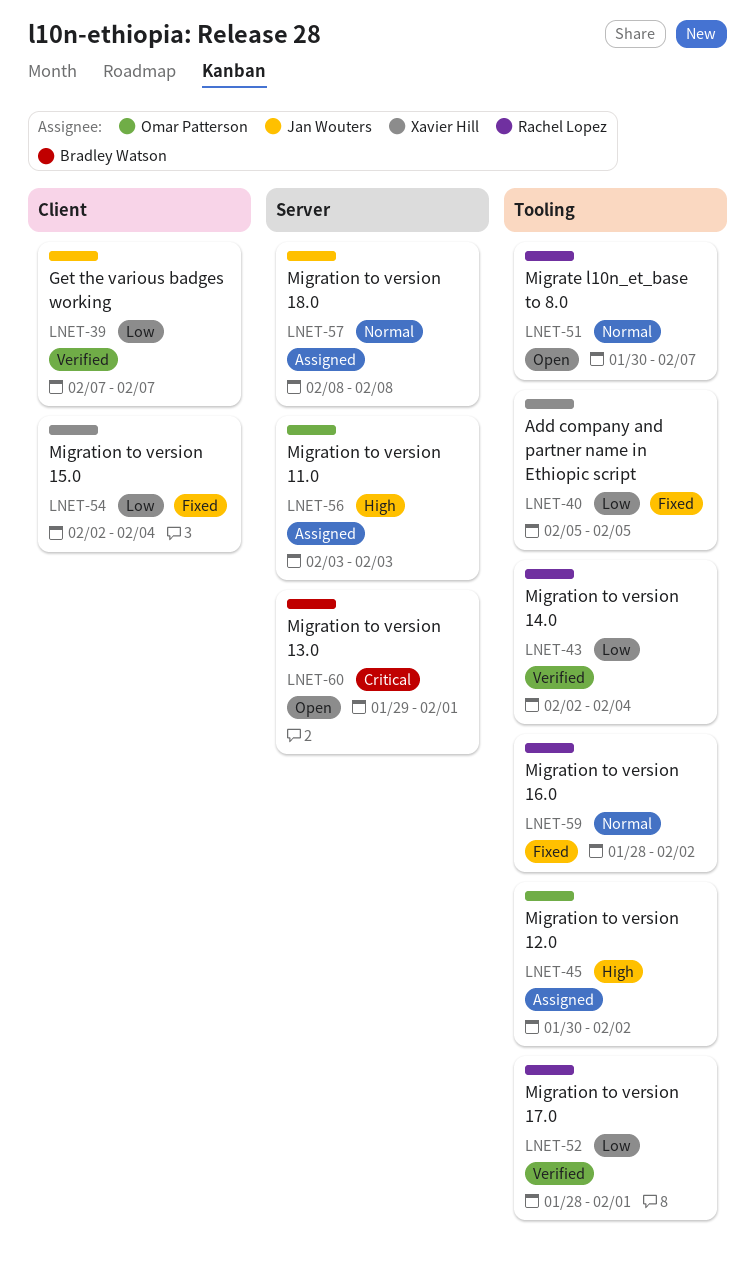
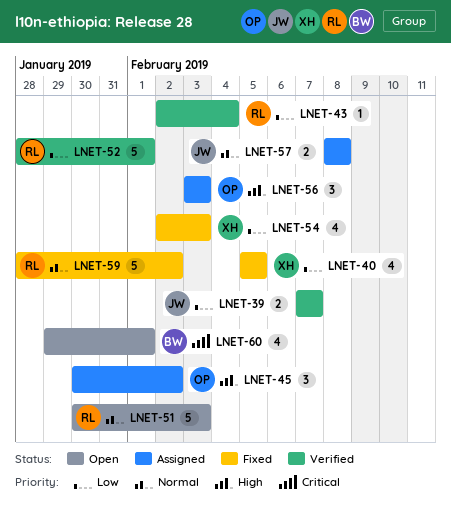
LNET-51, due: Feb 7 -> Feb 3
LNET-54, due: Feb 4 -> Feb 3

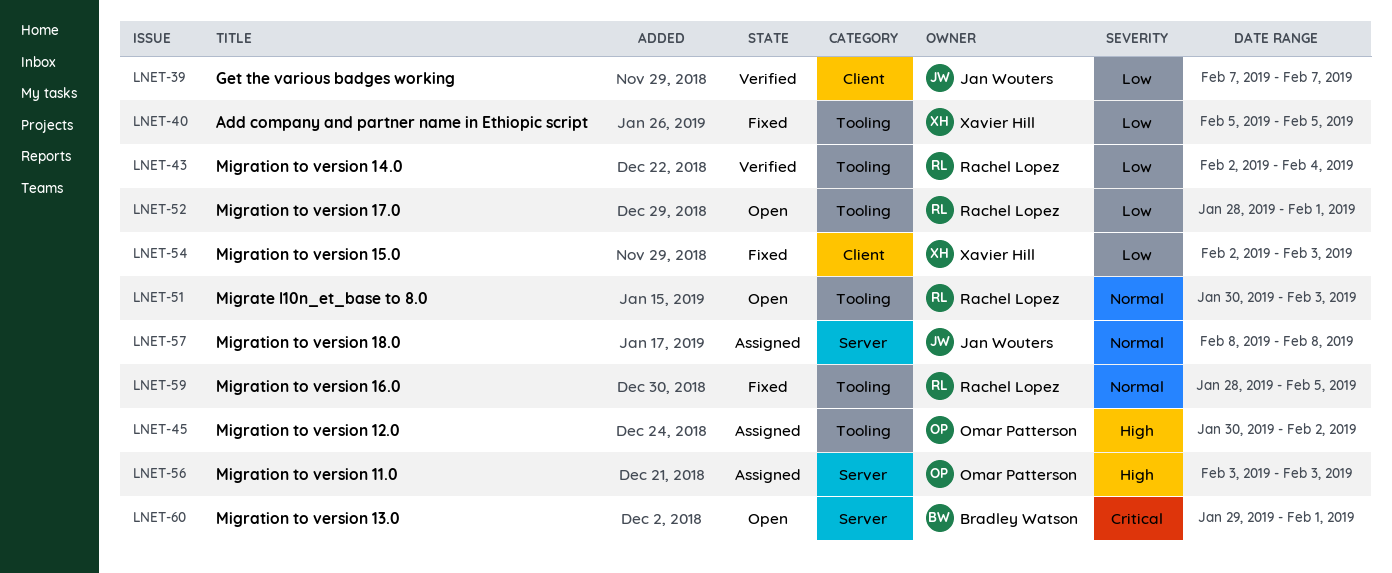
LNET-52, status: Verified -> Open
LNET-59, due: Feb 2 -> Feb 5

